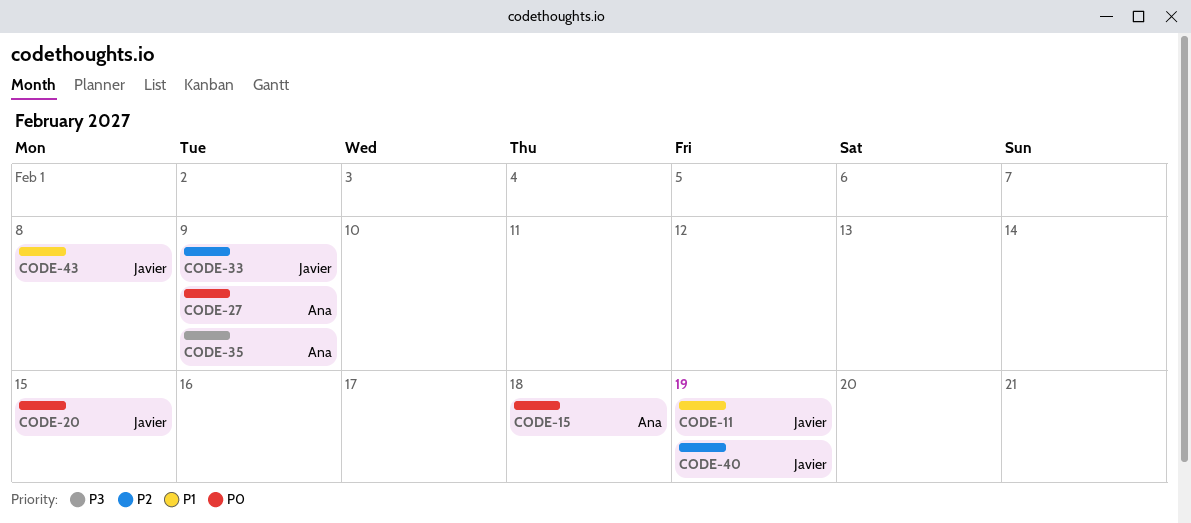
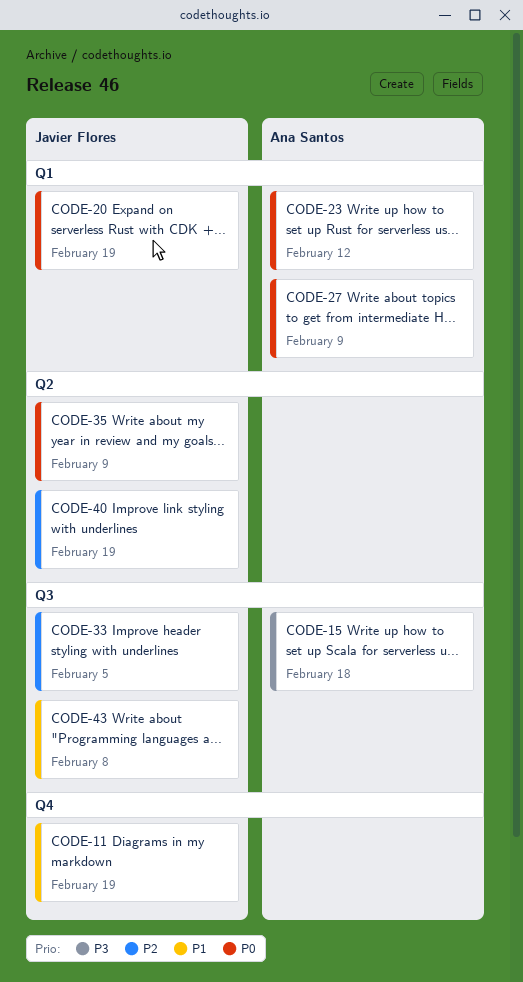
CODE-15, priority: P0 -> P3
CODE-20, due: Feb 15 -> Feb 19
CODE-23: none -> present
CODE-33, due: Feb 9 -> Feb 5
CODE-35, owner: Ana Santos -> Javier Flores
CODE-35, priority: P3 -> P0

